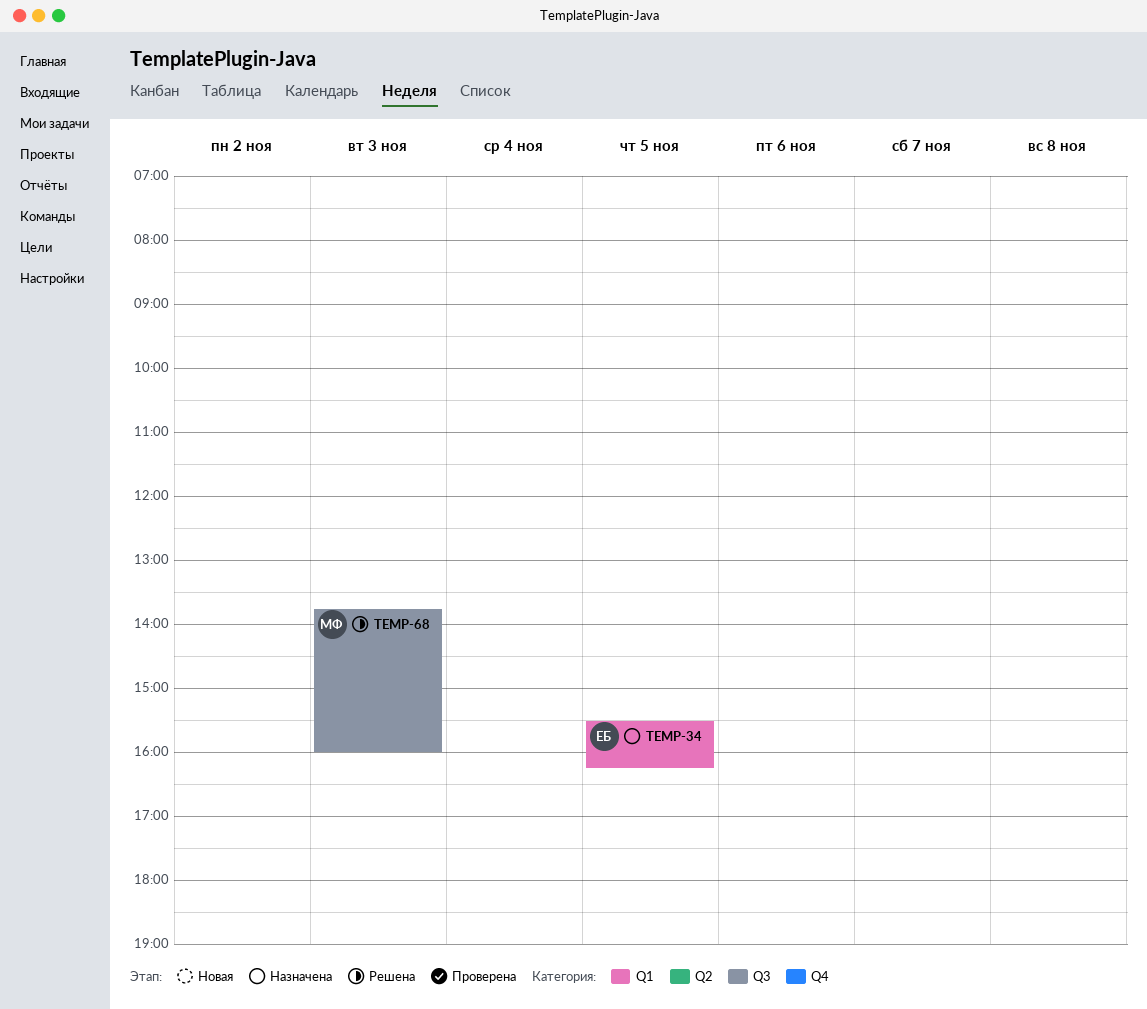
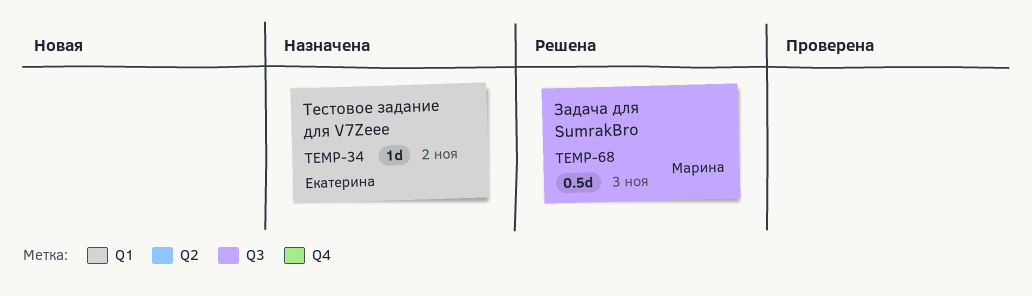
TEMP-34, day: Nov 5 -> Nov 2

